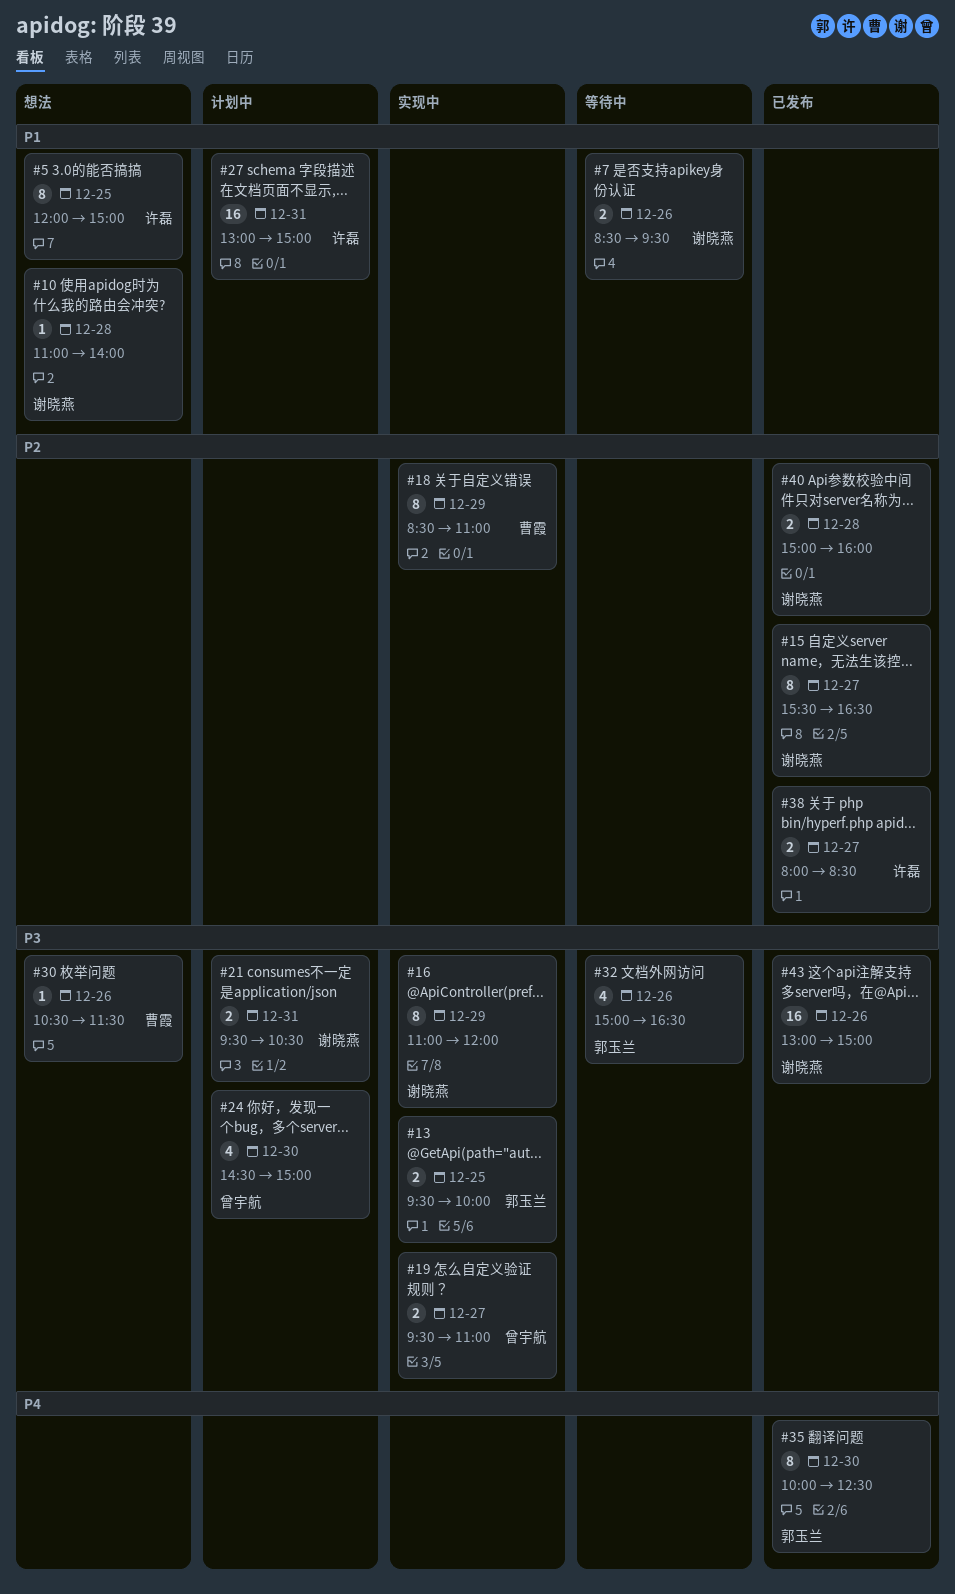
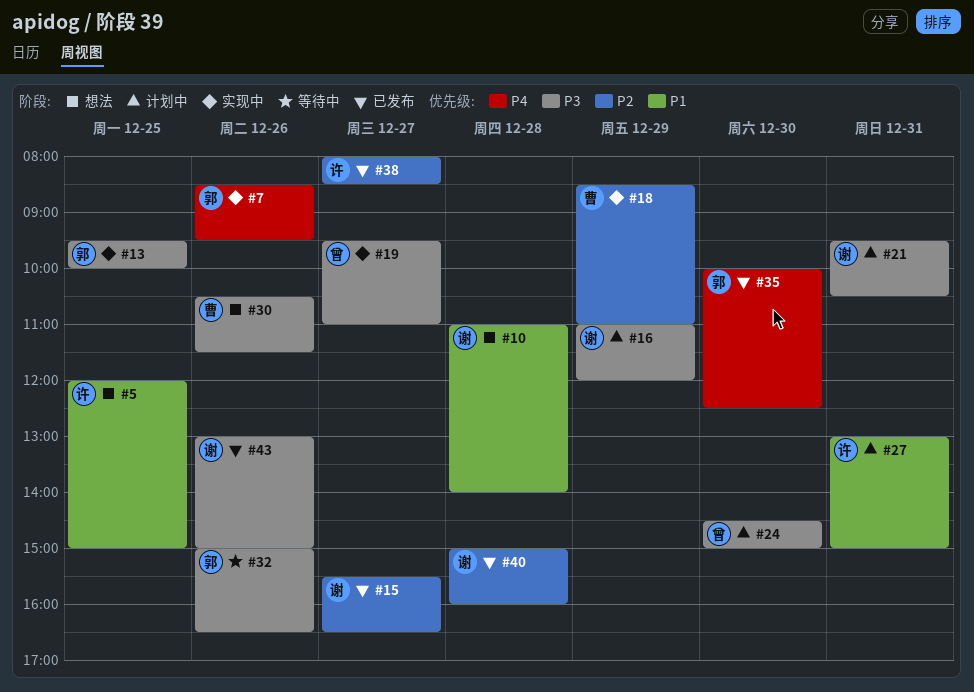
#7, status: 等待中 -> 实现中
#7, owner: 谢晓燕 -> 郭玉兰
#7, priority: P1 -> P4
#16, status: 实现中 -> 计划中

